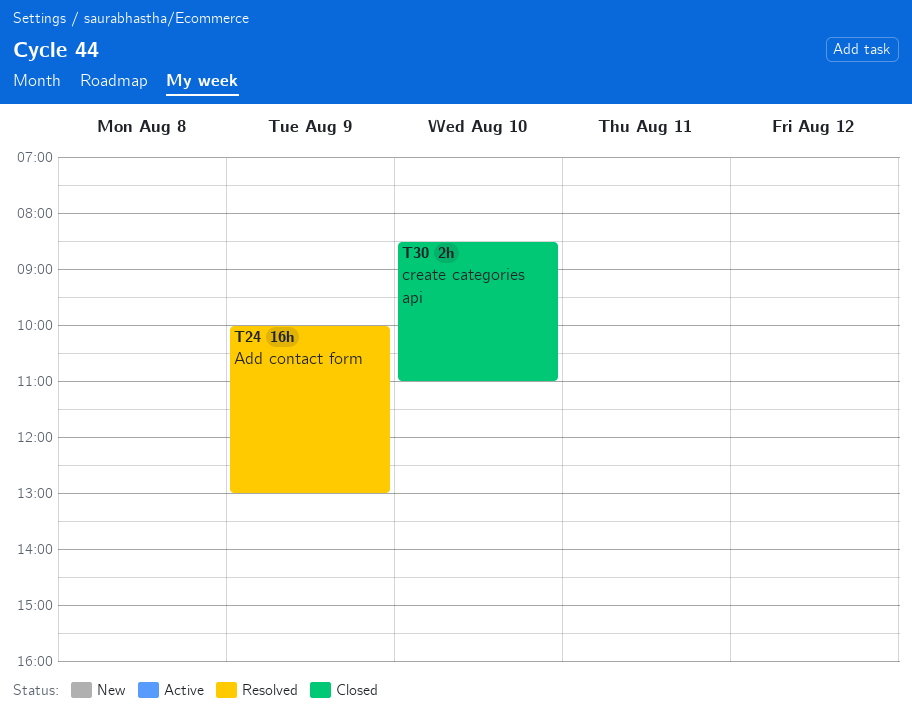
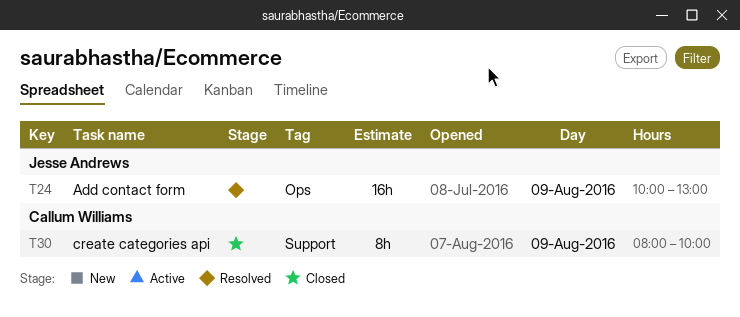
T30, estimate: 2h -> 8h
T30, day: Aug 10 -> Aug 9
T30, begins: 08:30 -> 08:00
T30, ends: 11:00 -> 10:00

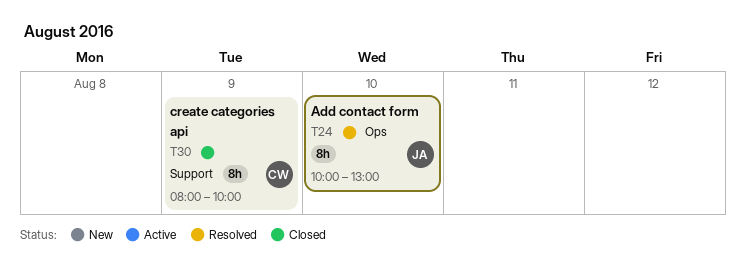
T24, estimate: 16h -> 8h
T24, day: Aug 9 -> Aug 10

